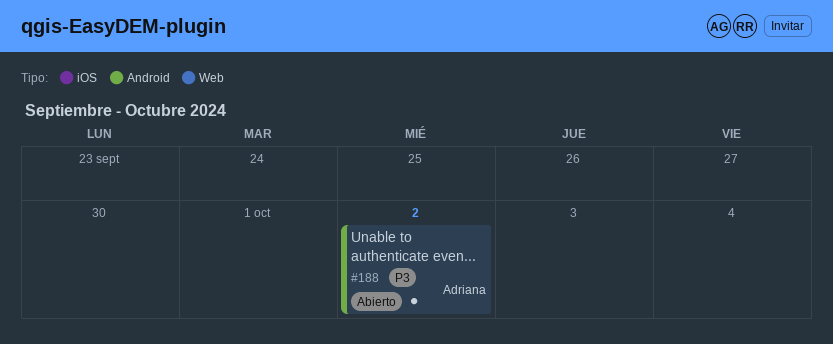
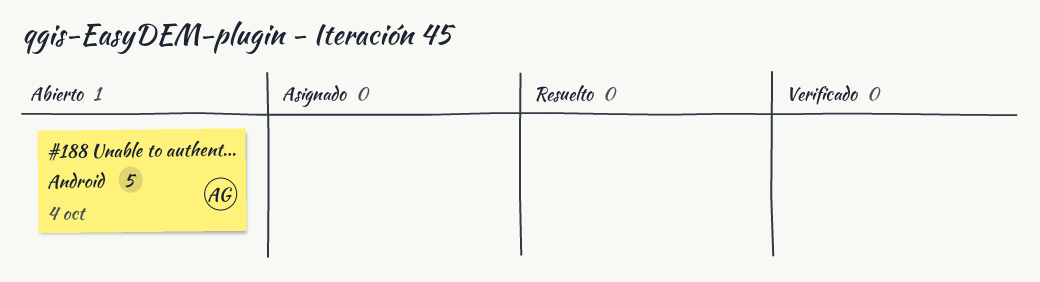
#188, estimate: 1 -> 5
#188, due: Oct 2 -> Oct 4

